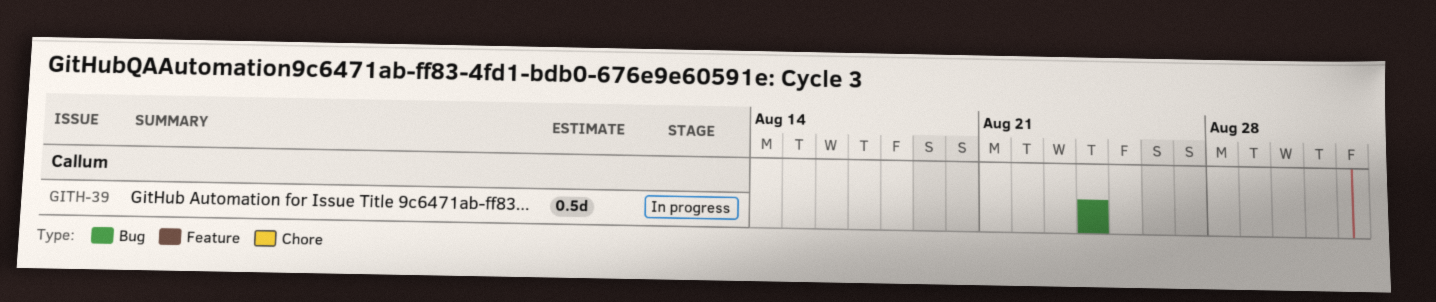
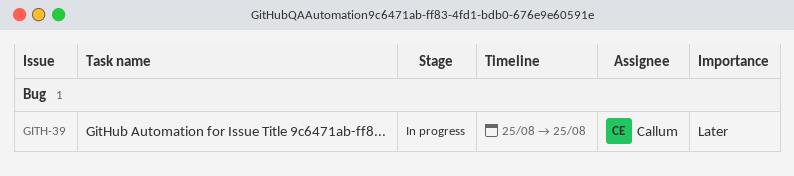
GITH-39, start: Aug 24 -> Aug 25
GITH-39, due: Aug 24 -> Aug 25

